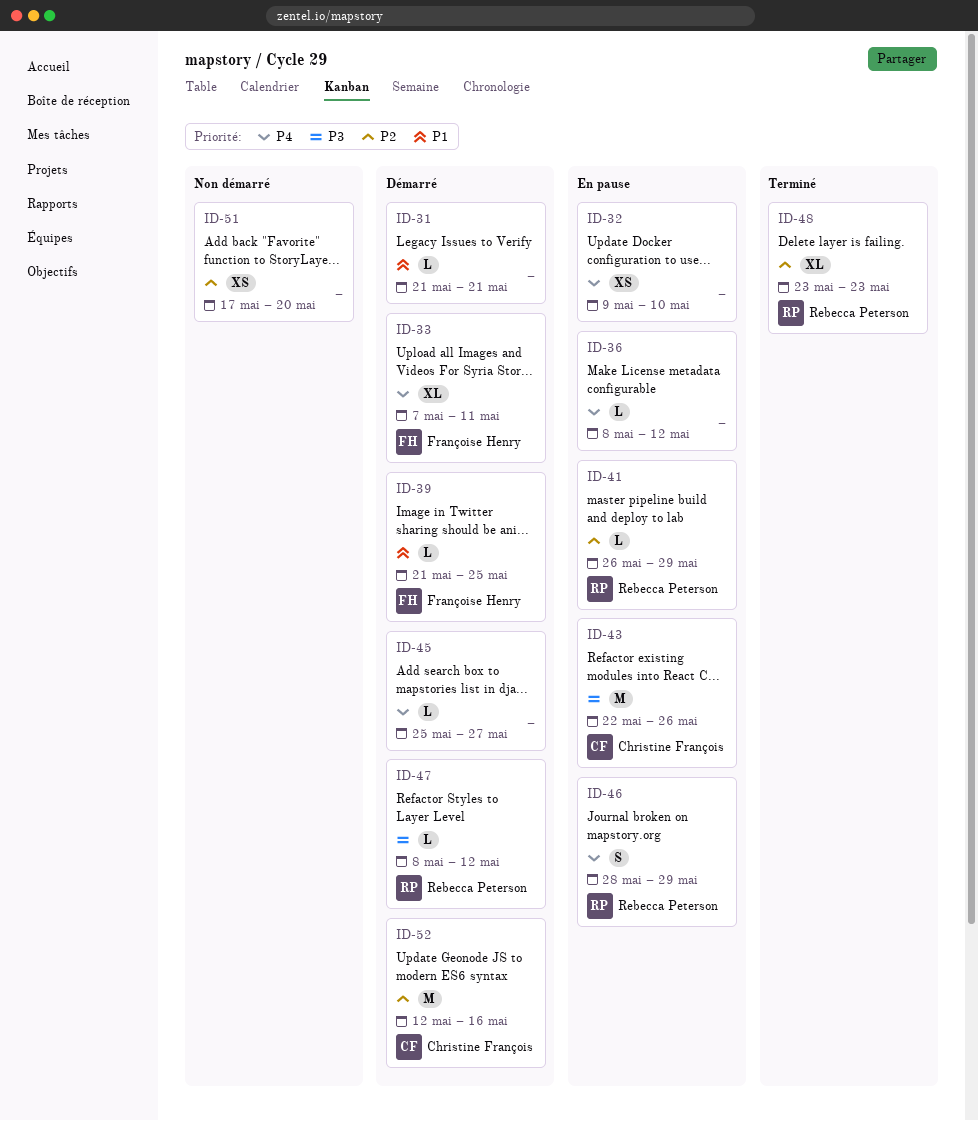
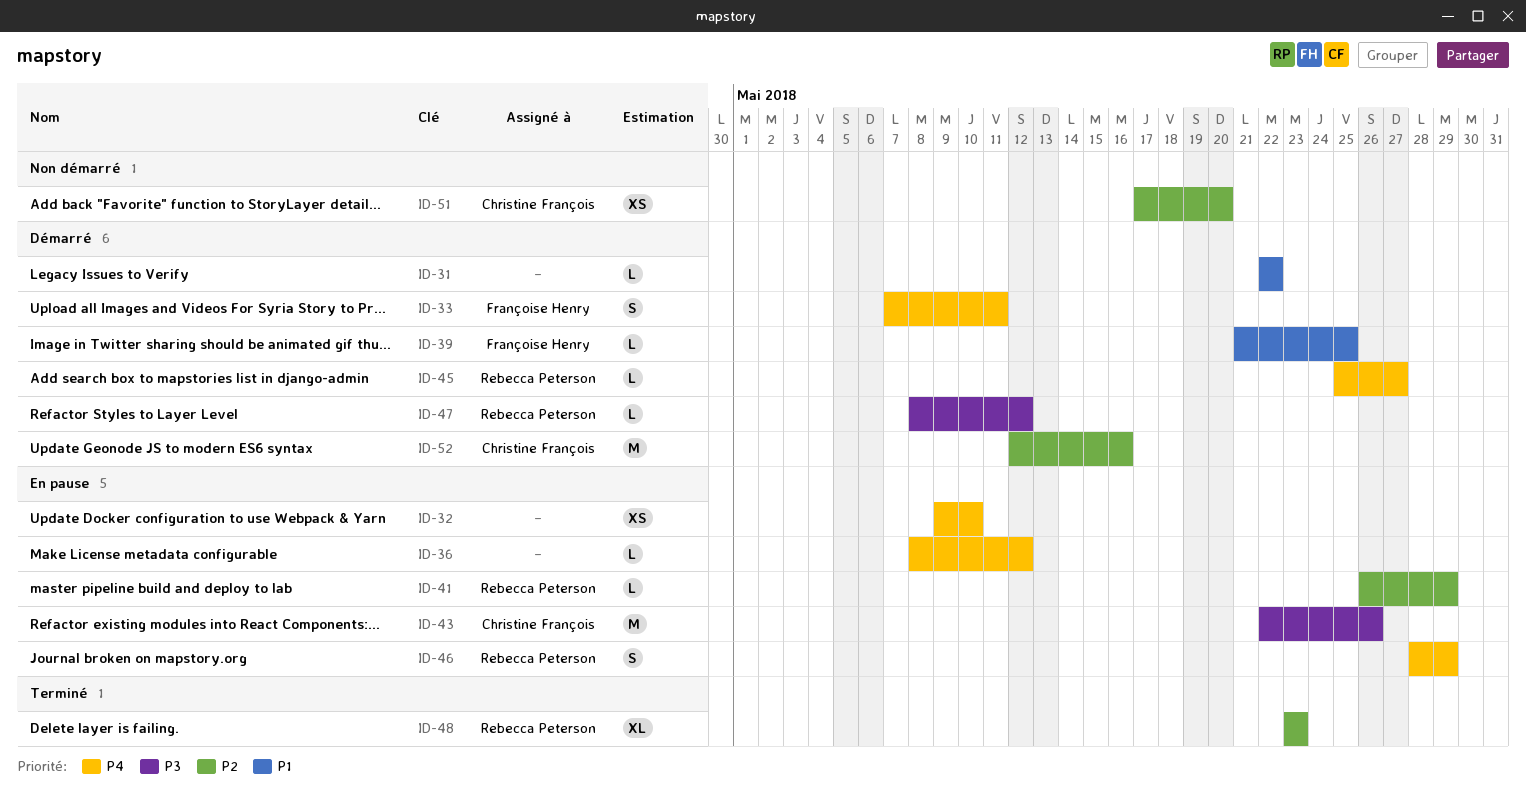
ID-31, start: May 21 -> May 22
ID-31, due: May 21 -> May 22
ID-33, estimate: XL -> S
ID-45, owner: none -> Rebecca Peterson
ID-51, owner: none -> Christine François

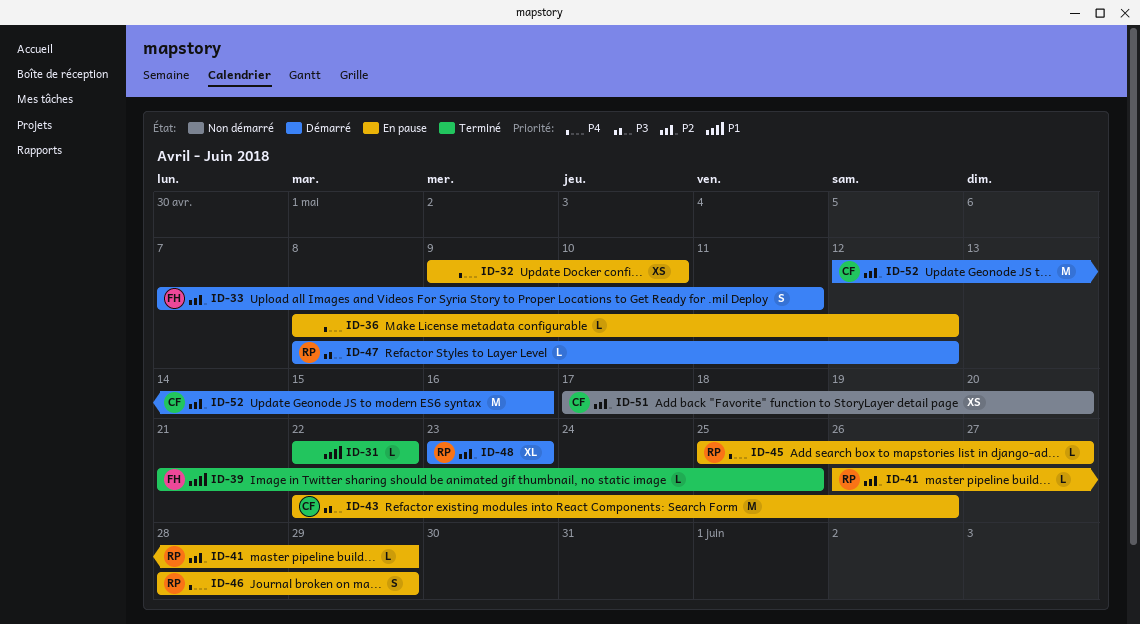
ID-31, status: Démarré -> Terminé
ID-33, priority: P4 -> P2
ID-39, status: Démarré -> Terminé
ID-45, status: Démarré -> En pause
ID-48, status: Terminé -> Démarré

